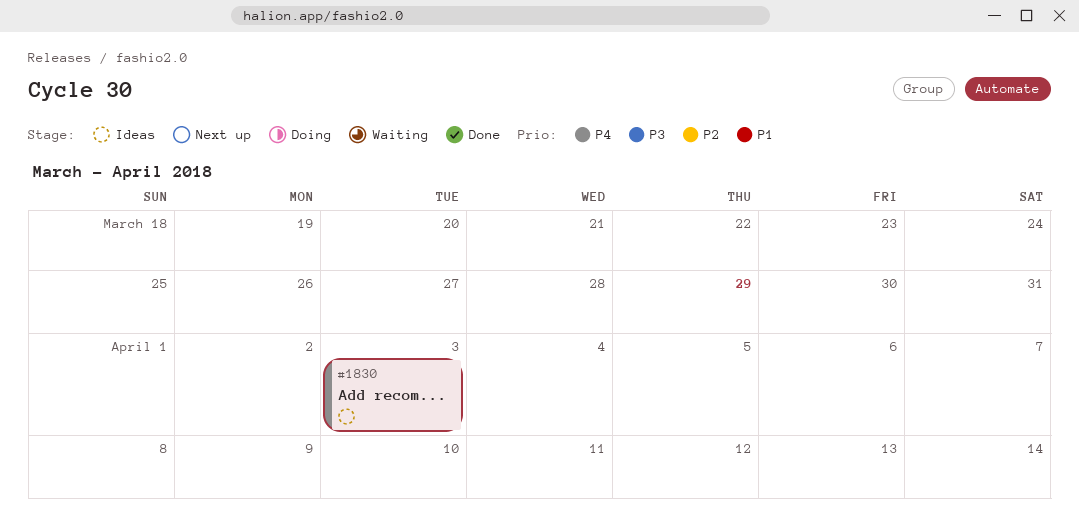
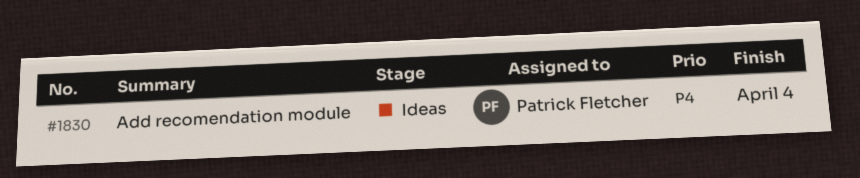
#1830, due: Apr 3 -> Apr 4

